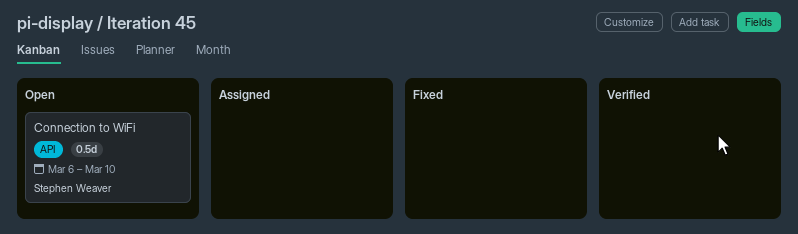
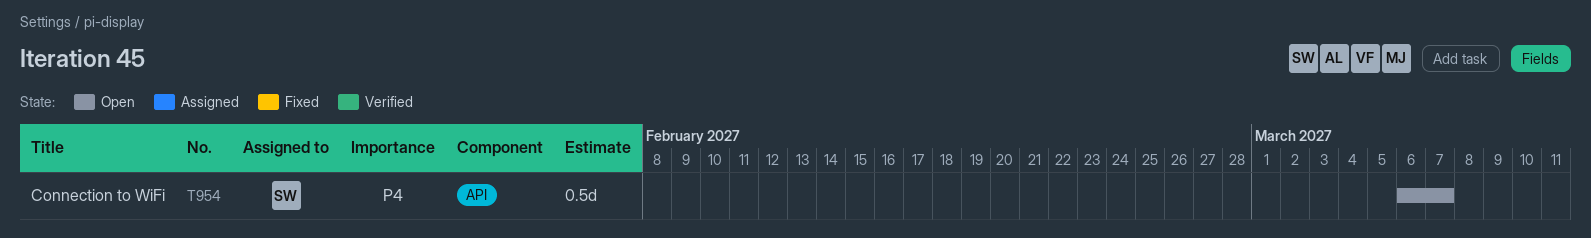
Connection to WiFi, due: Mar 10 -> Mar 7

